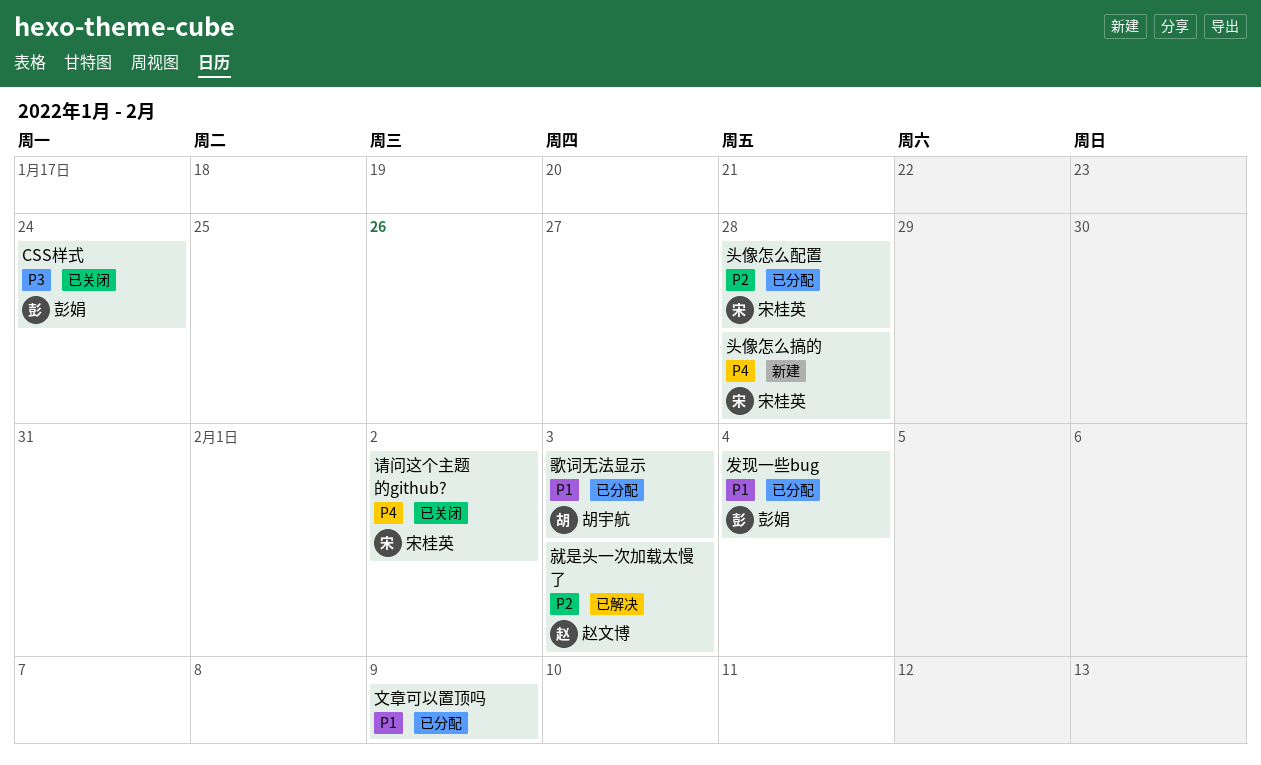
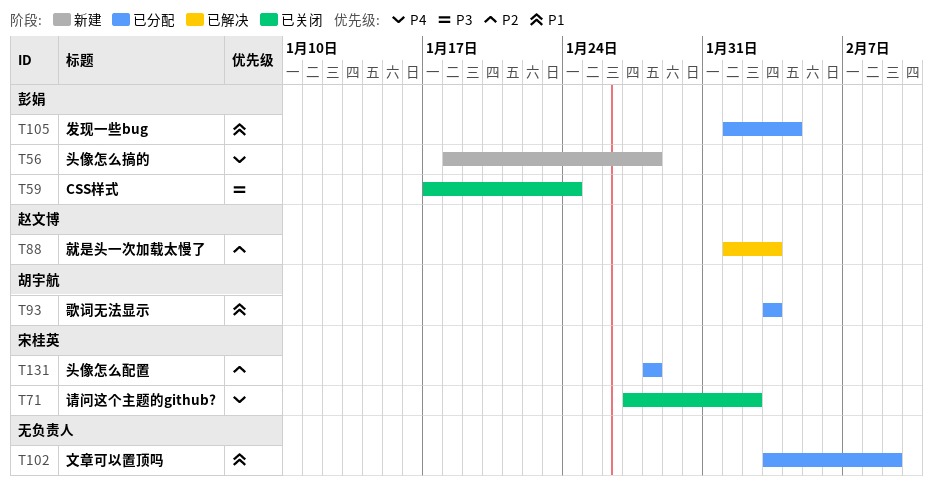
头像怎么搞的, owner: 宋桂英 -> 彭娟

